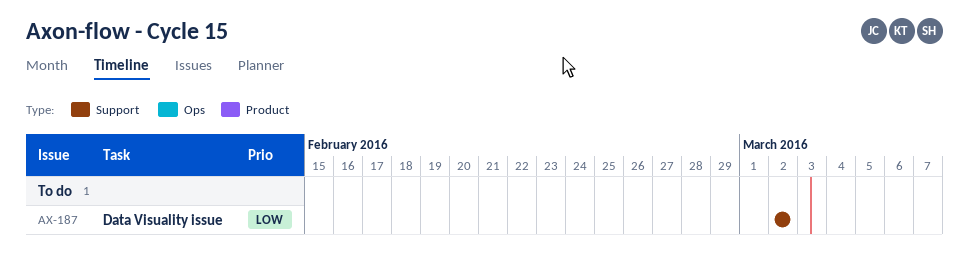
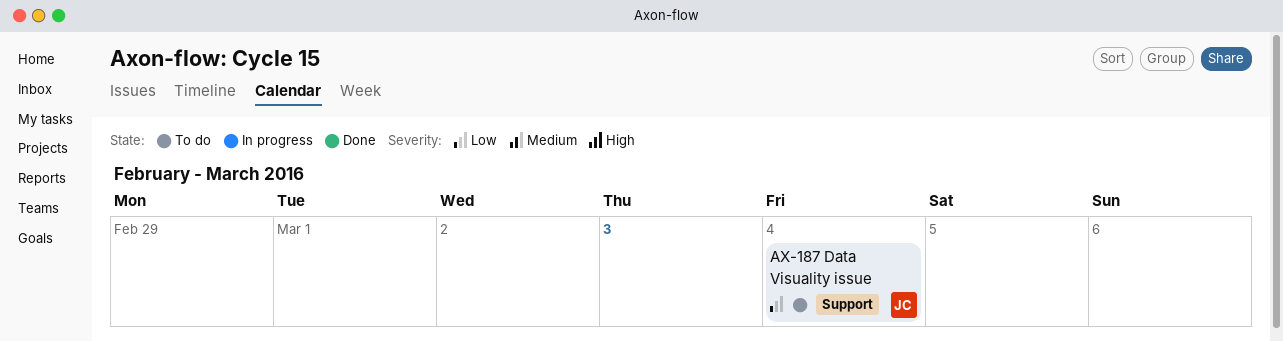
AX-187, due: Mar 2 -> Mar 4

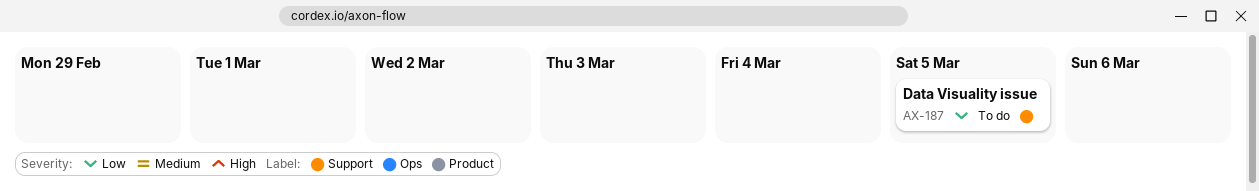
AX-187, due: Mar 4 -> Mar 5

